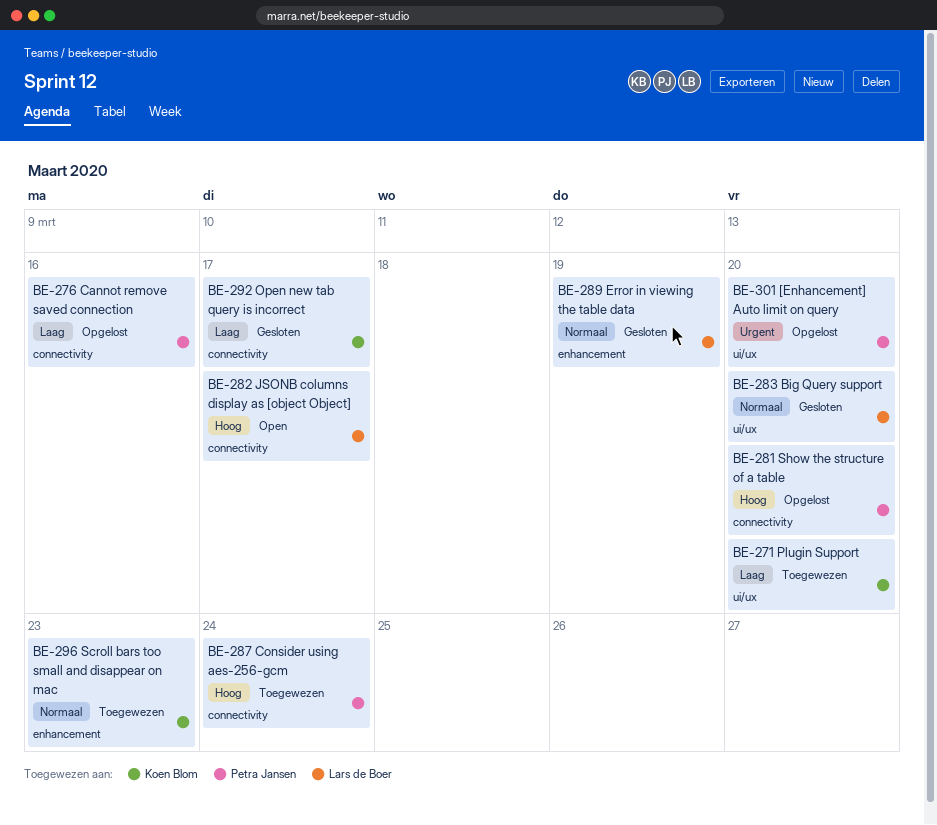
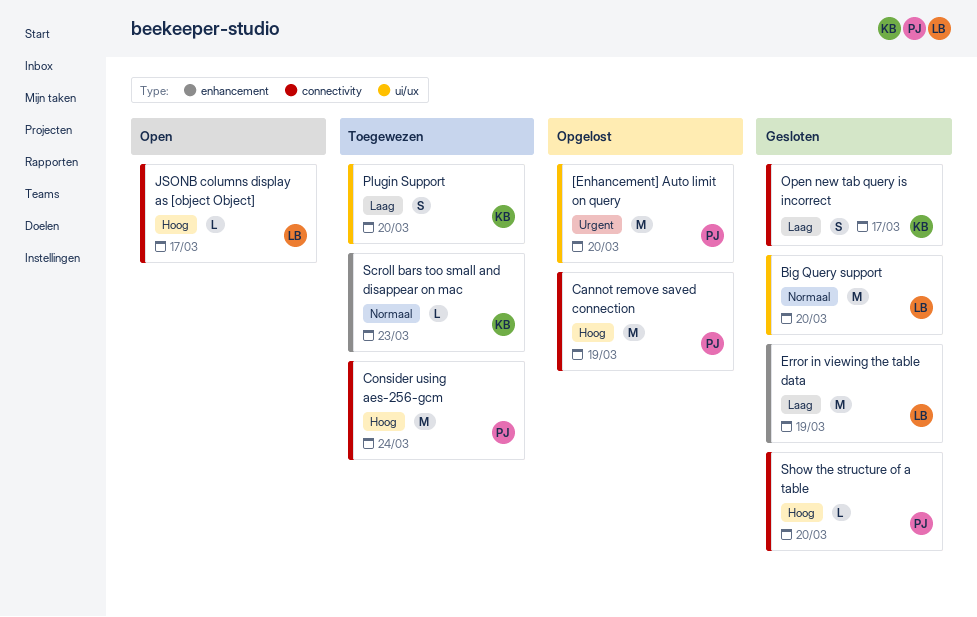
Cannot remove saved connection, priority: Laag -> Hoog
Cannot remove saved connection, due: Mar 16 -> Mar 19
Error in viewing the table data, priority: Normaal -> Laag
Show the structure of a table, status: Opgelost -> Gesloten

